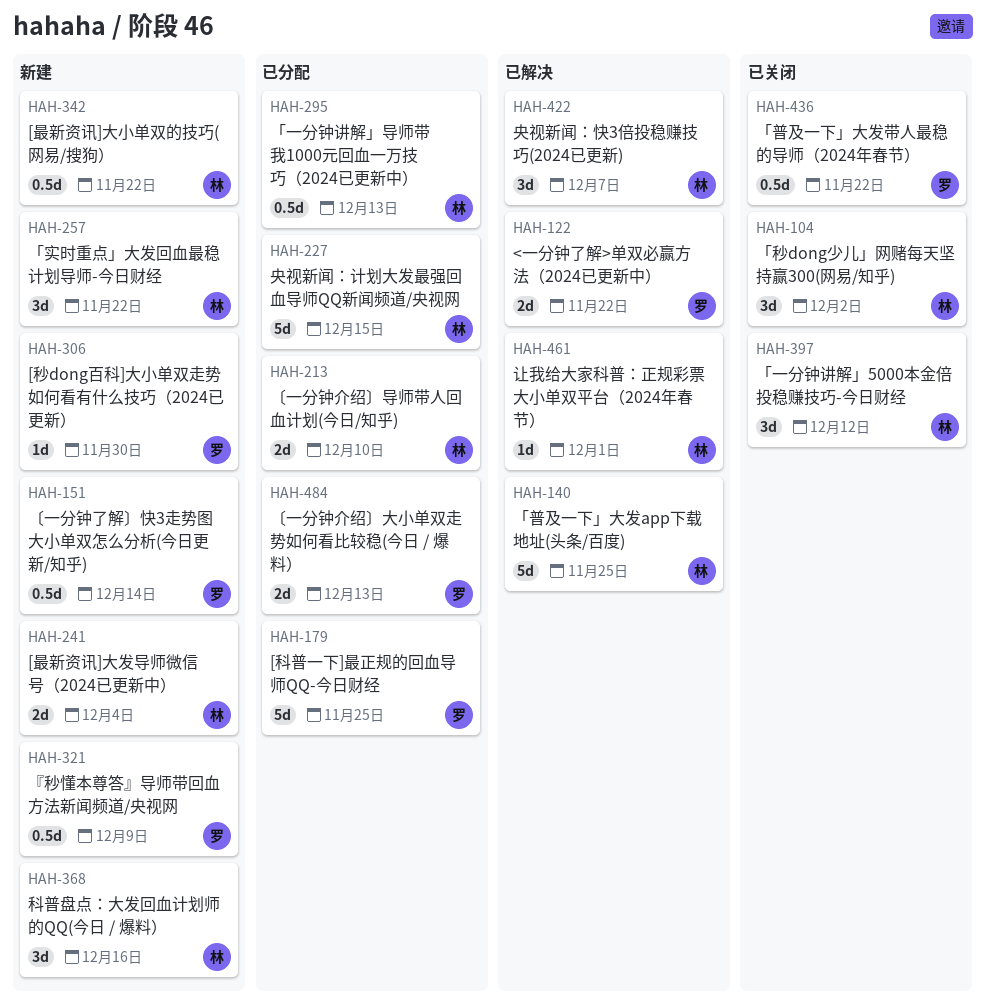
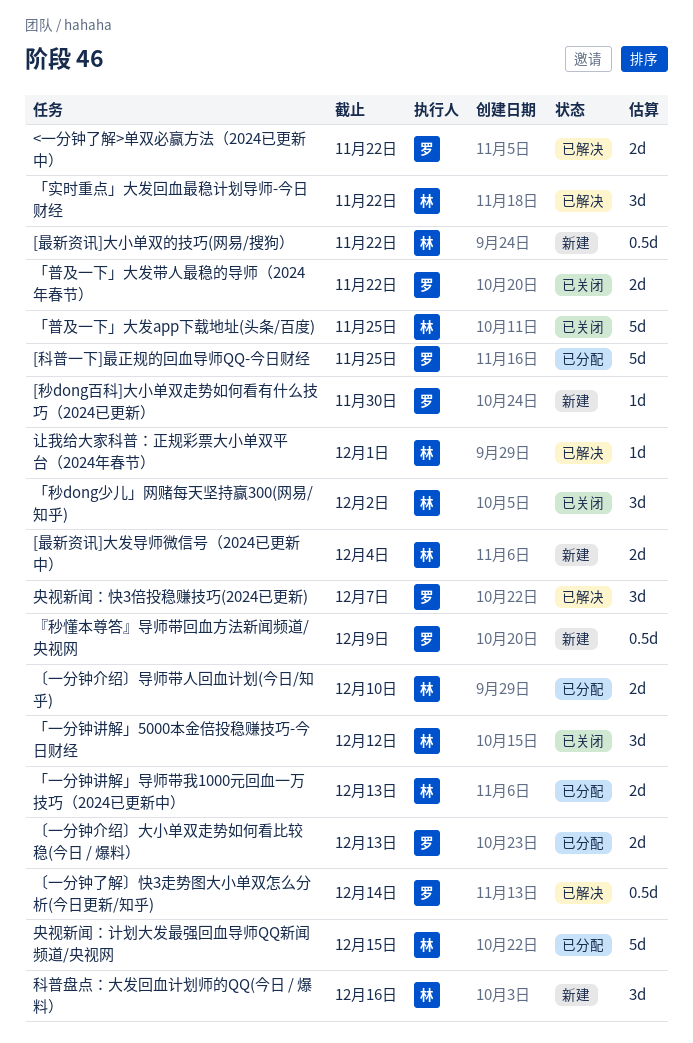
「一分钟讲解」导师带我1000元回血一万技巧（2024已更新中）, estimate: 0.5d -> 2d
「实时重点」大发回血最稳计划导师-今日财经, status: 新建 -> 已解决
「普及一下」大发app下载地址(头条/百度), status: 已解决 -> 已关闭
「普及一下」大发带人最稳的导师（2024年春节）, estimate: 0.5d -> 2d
〔一分钟了解〕快3走势图大小单双怎么分析(今日更新/知乎), status: 新建 -> 已解决
央视新闻：快3倍投稳赚技巧(2024已更新), owner: 林 -> 罗

